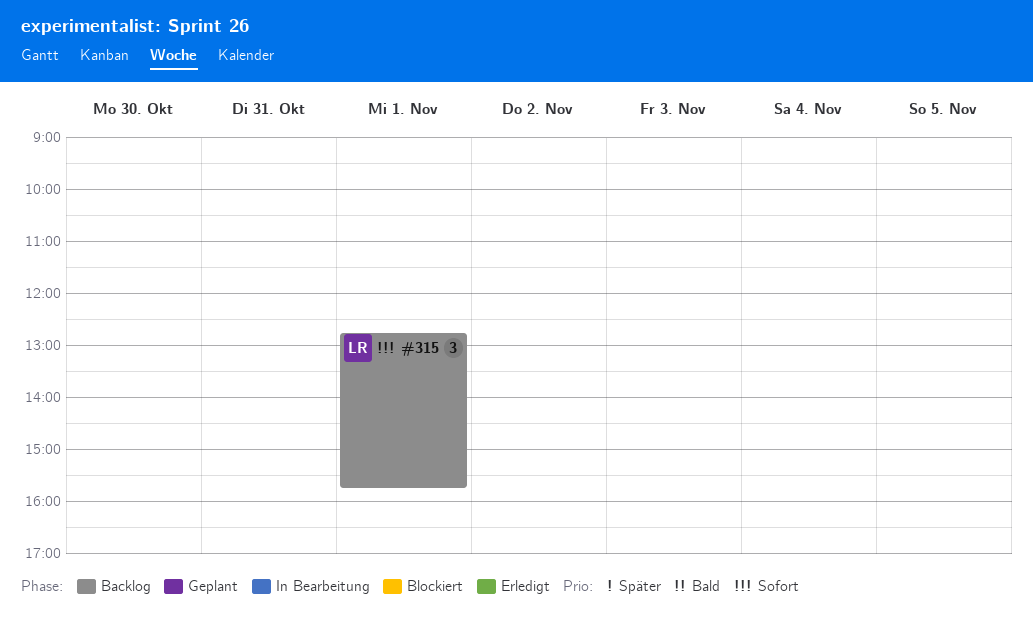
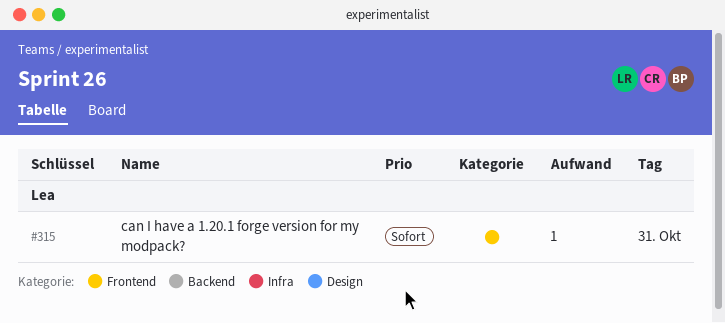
#315, estimate: 3 -> 1
#315, day: Nov 1 -> Oct 31

